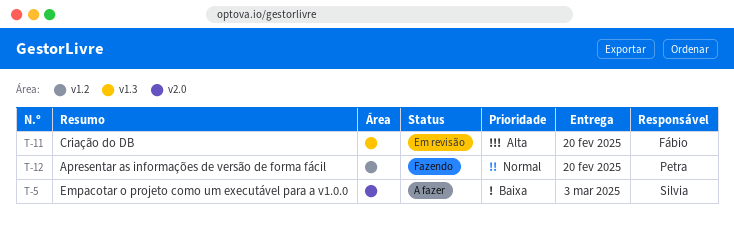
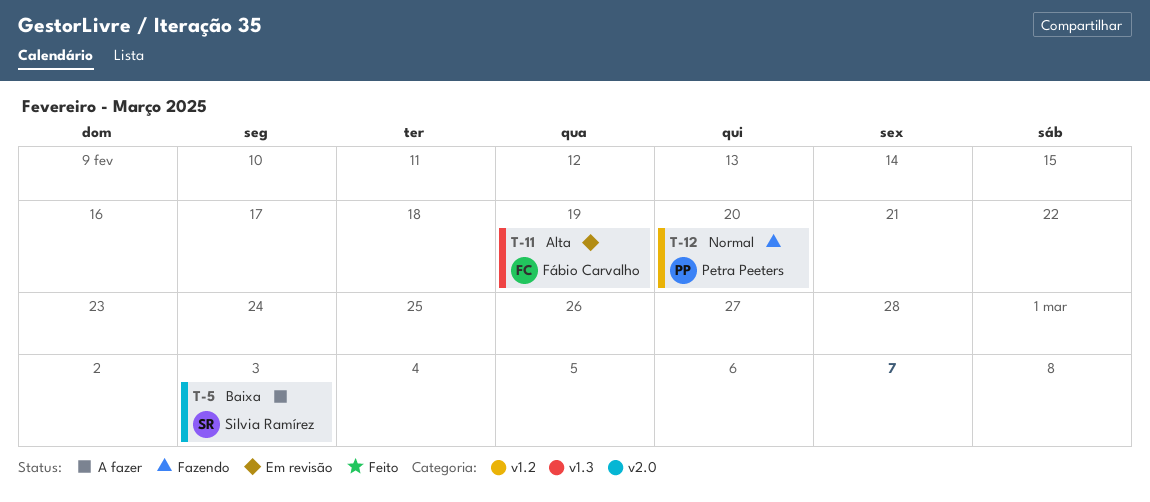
T-11, due: Feb 20 -> Feb 19

